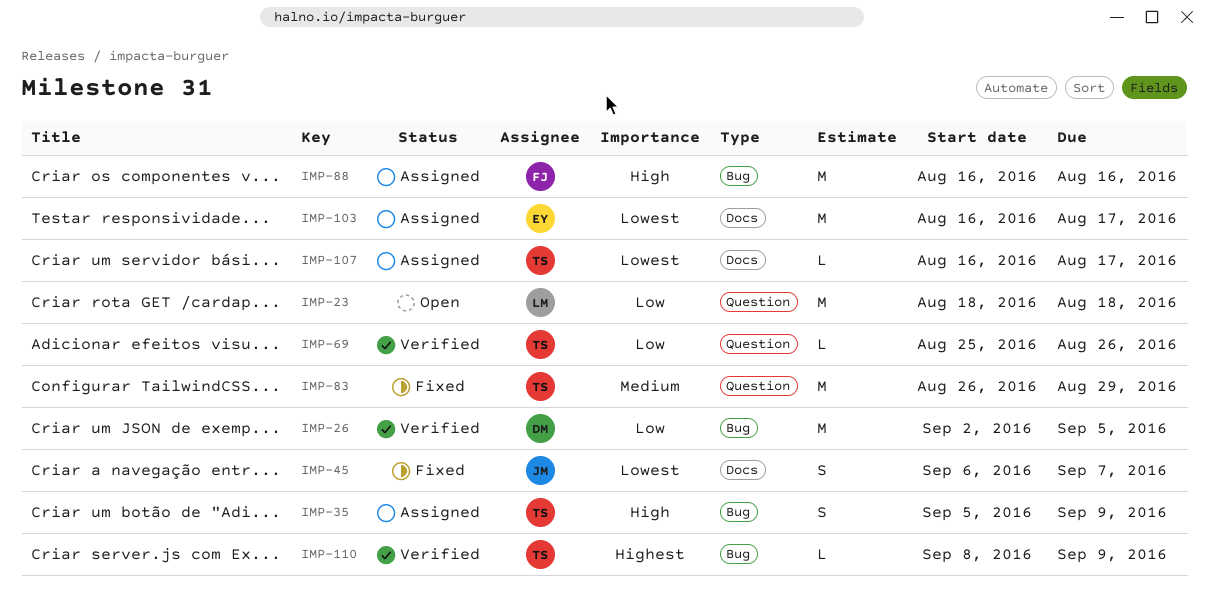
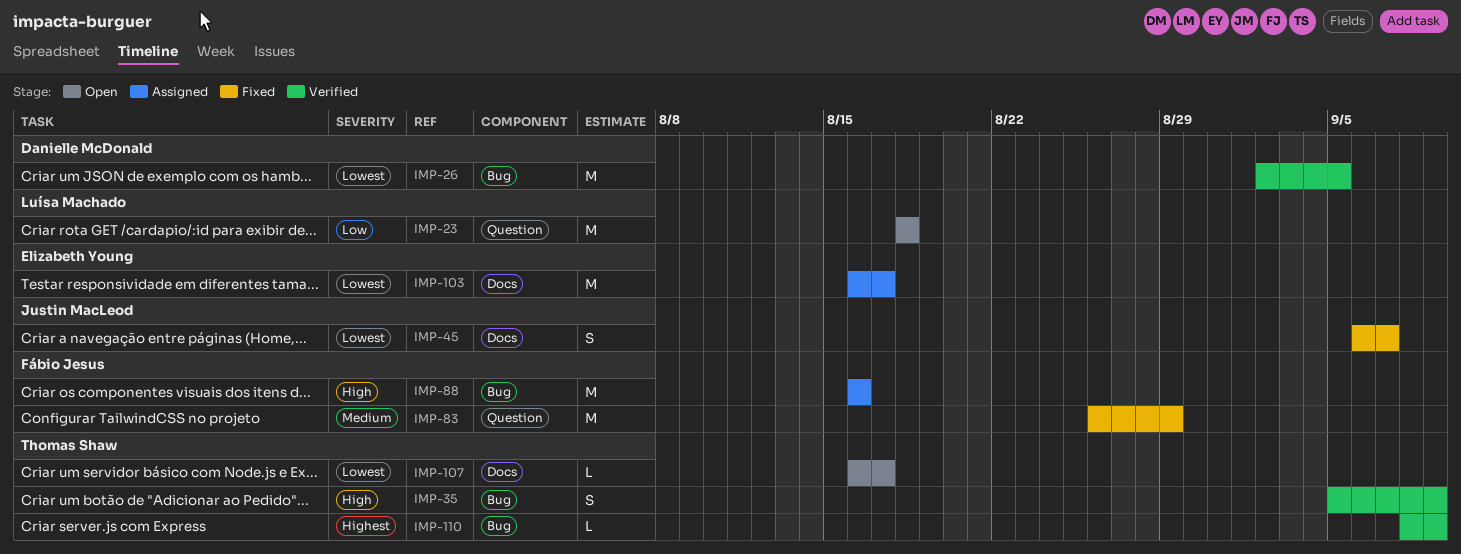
IMP-26, priority: Low -> Lowest
IMP-35, status: Assigned -> Verified
IMP-69: present -> none
IMP-83, owner: Thomas Shaw -> Fábio Jesus
IMP-107, status: Assigned -> Open

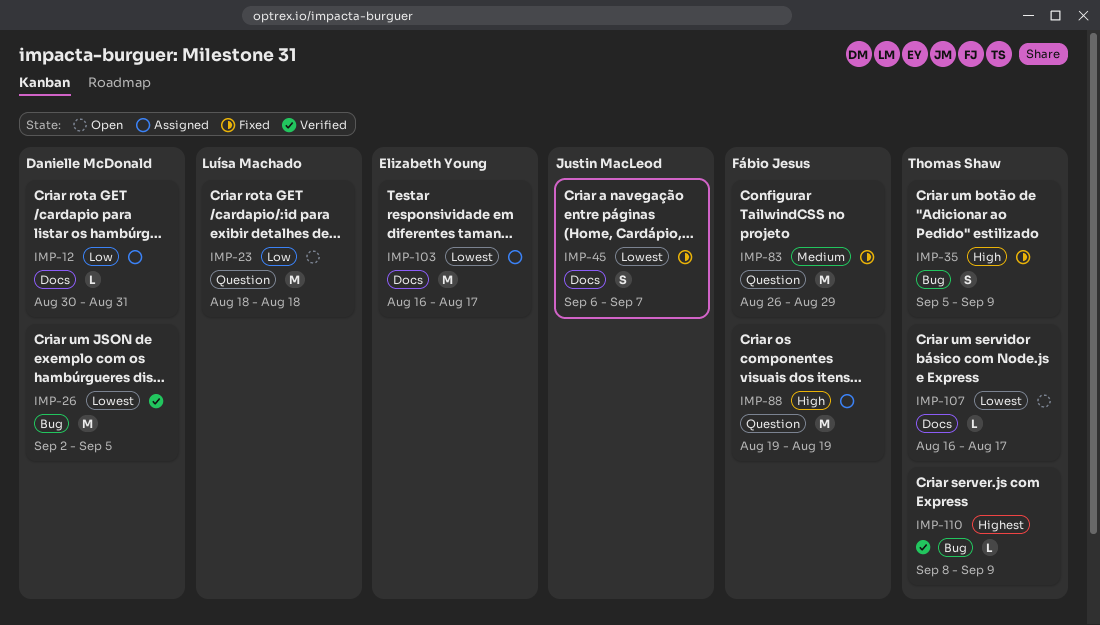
IMP-12: none -> present
IMP-35, status: Verified -> Fixed
IMP-88, label: Bug -> Question
IMP-88, start: Aug 16 -> Aug 19
IMP-88, due: Aug 16 -> Aug 19

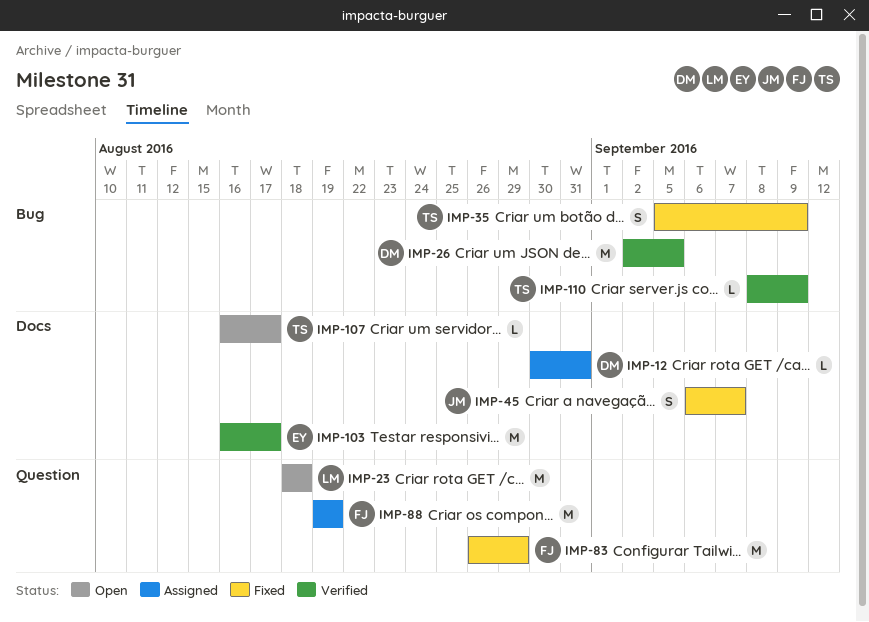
IMP-103, status: Assigned -> Verified

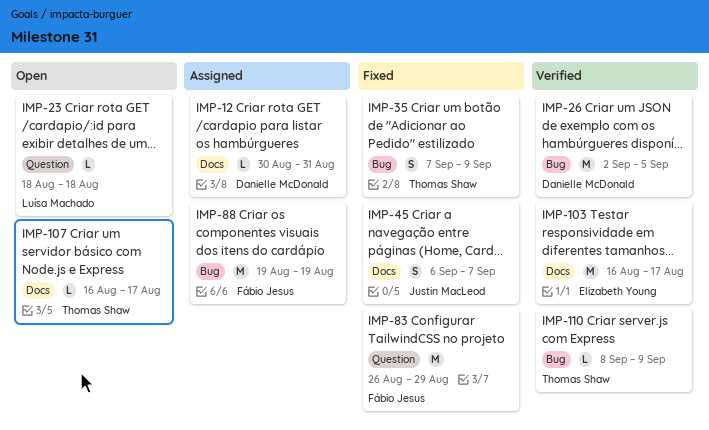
IMP-23, estimate: M -> L
IMP-35, start: Sep 5 -> Sep 7
IMP-88, label: Question -> Bug

